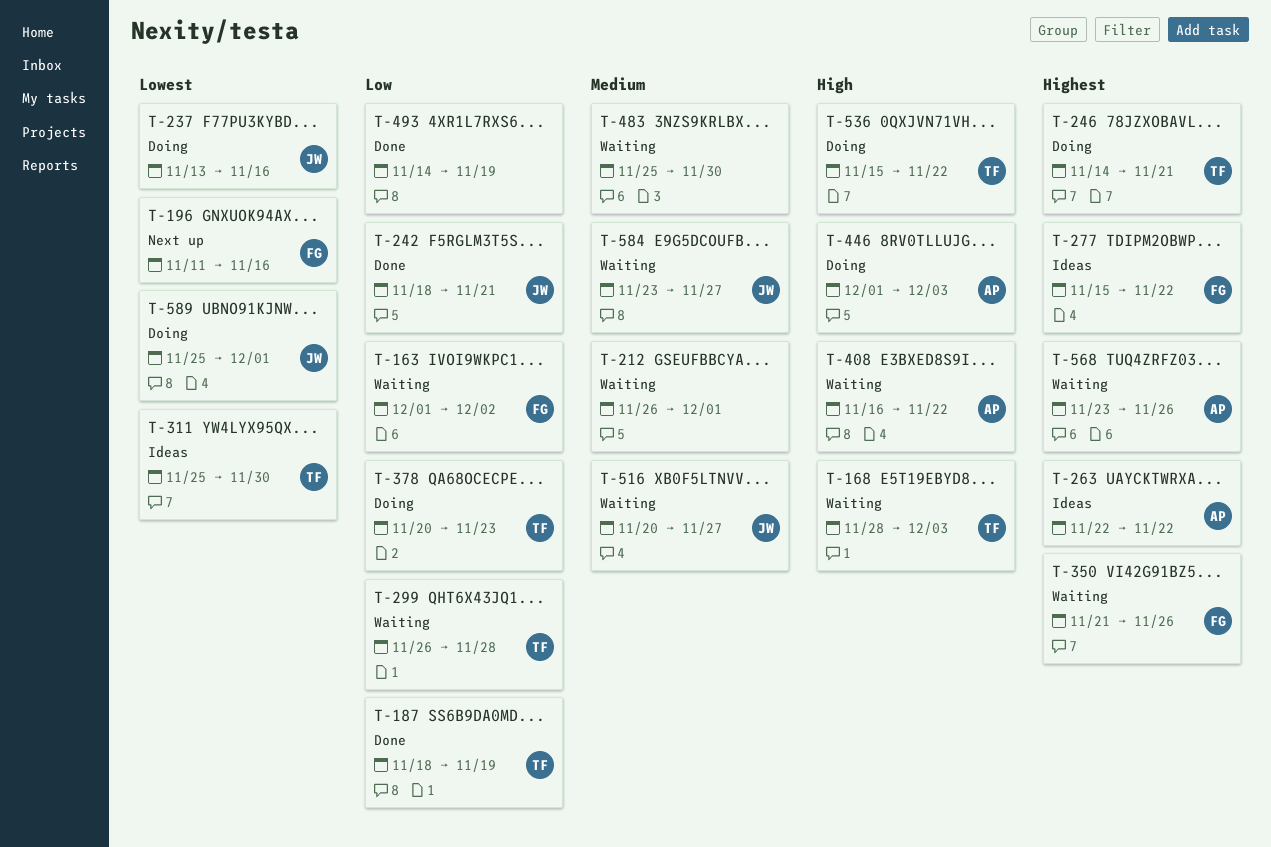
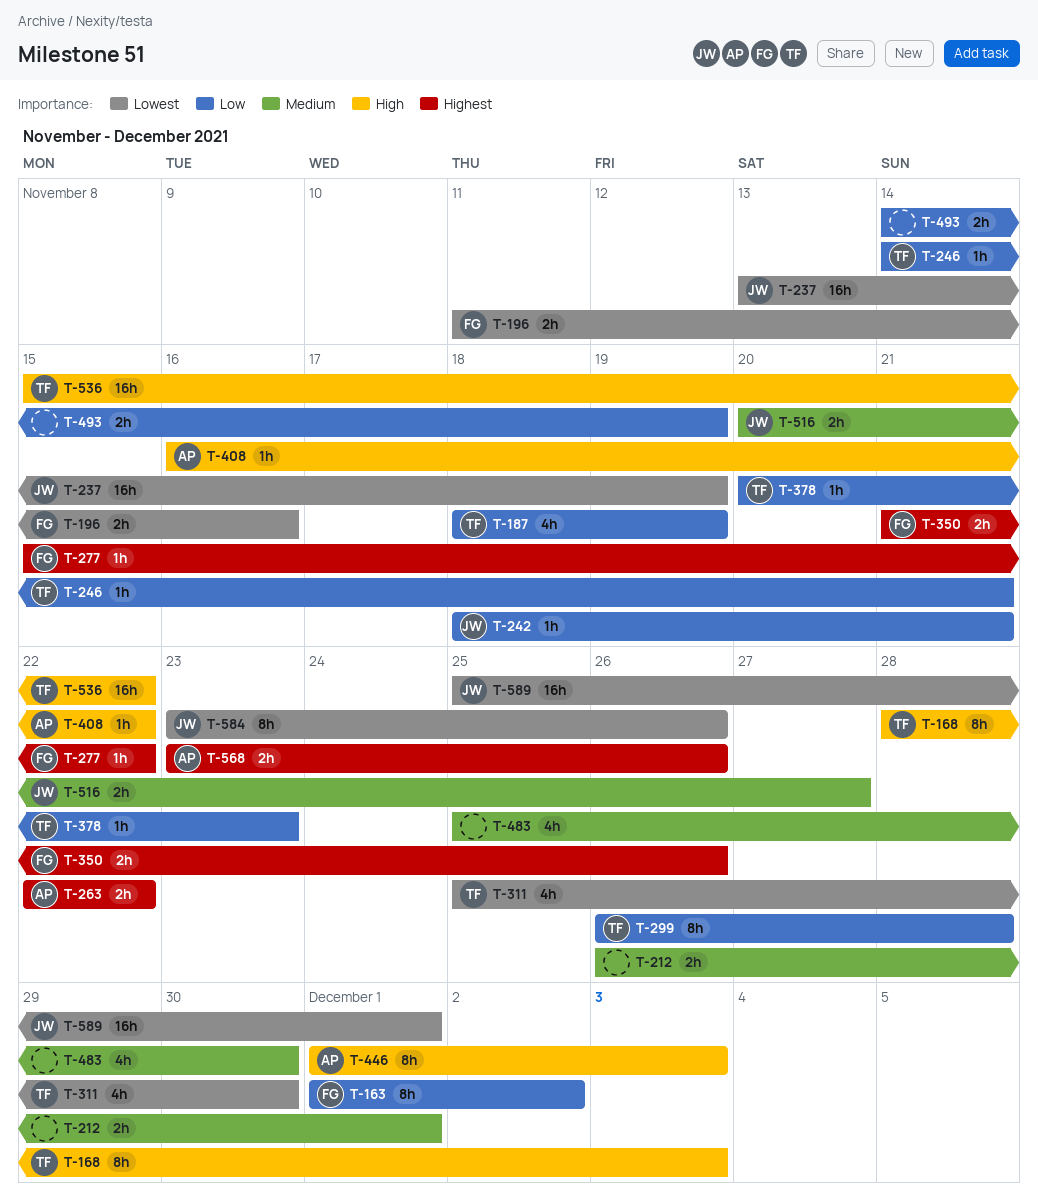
T-237, due: Nov 16 -> Nov 19
T-246, priority: Highest -> Low
T-584, priority: Medium -> Lowest
T-584, due: Nov 27 -> Nov 26

